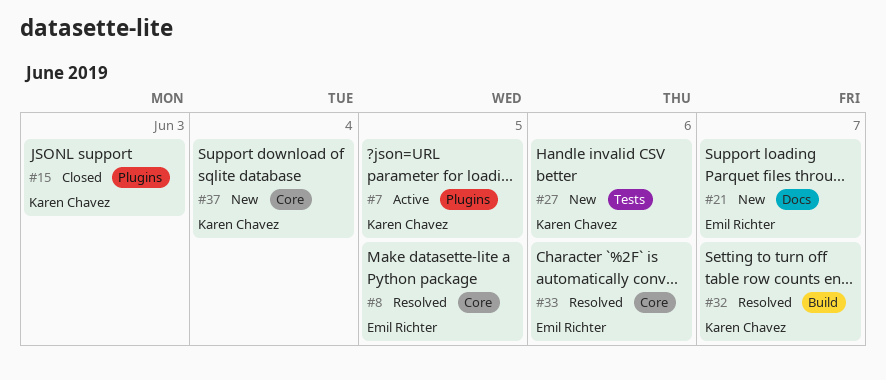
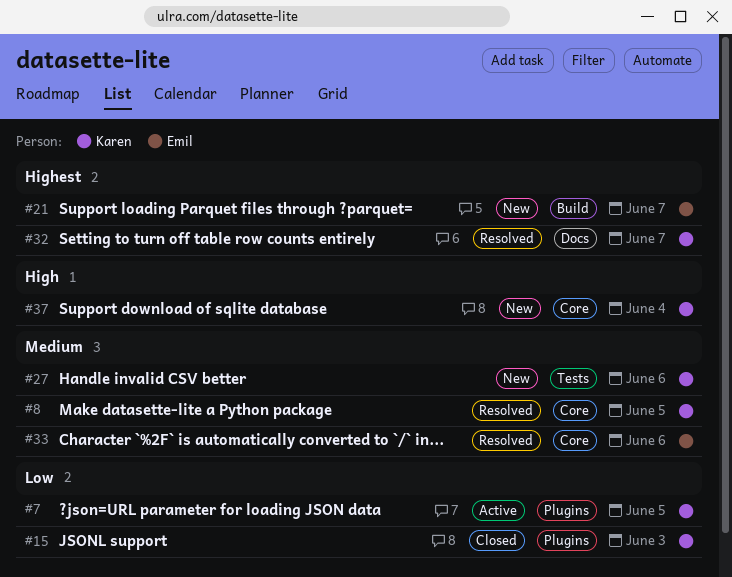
#8, owner: Emil Richter -> Karen Chavez
#21, label: Docs -> Build
#32, label: Build -> Docs

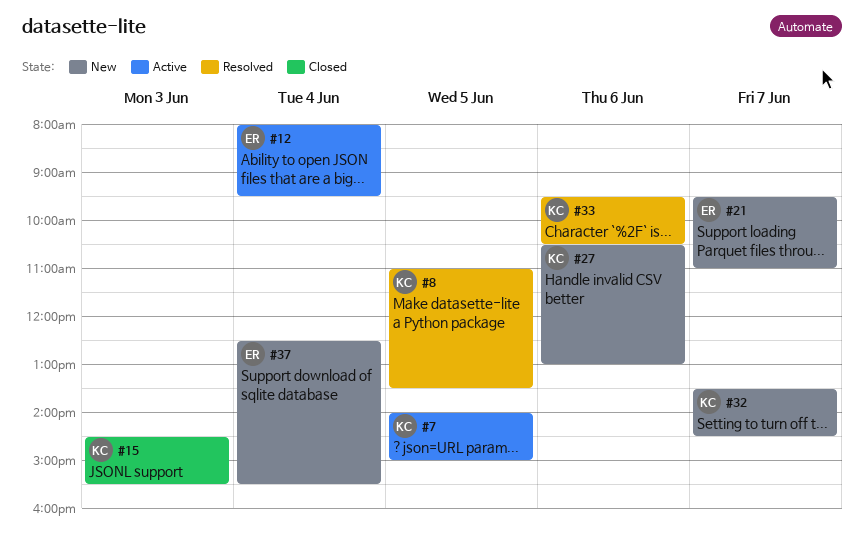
#12: none -> present
#32, status: Resolved -> New
#33, owner: Emil -> Karen
#37, owner: Karen -> Emil

